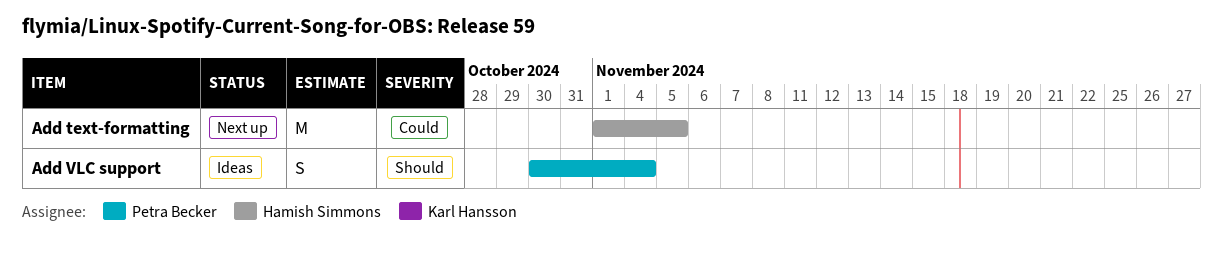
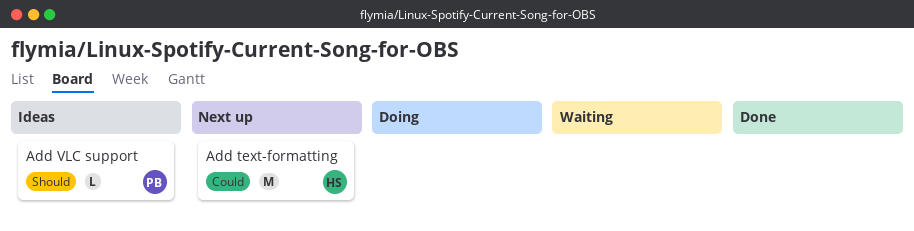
Add VLC support, estimate: S -> L

